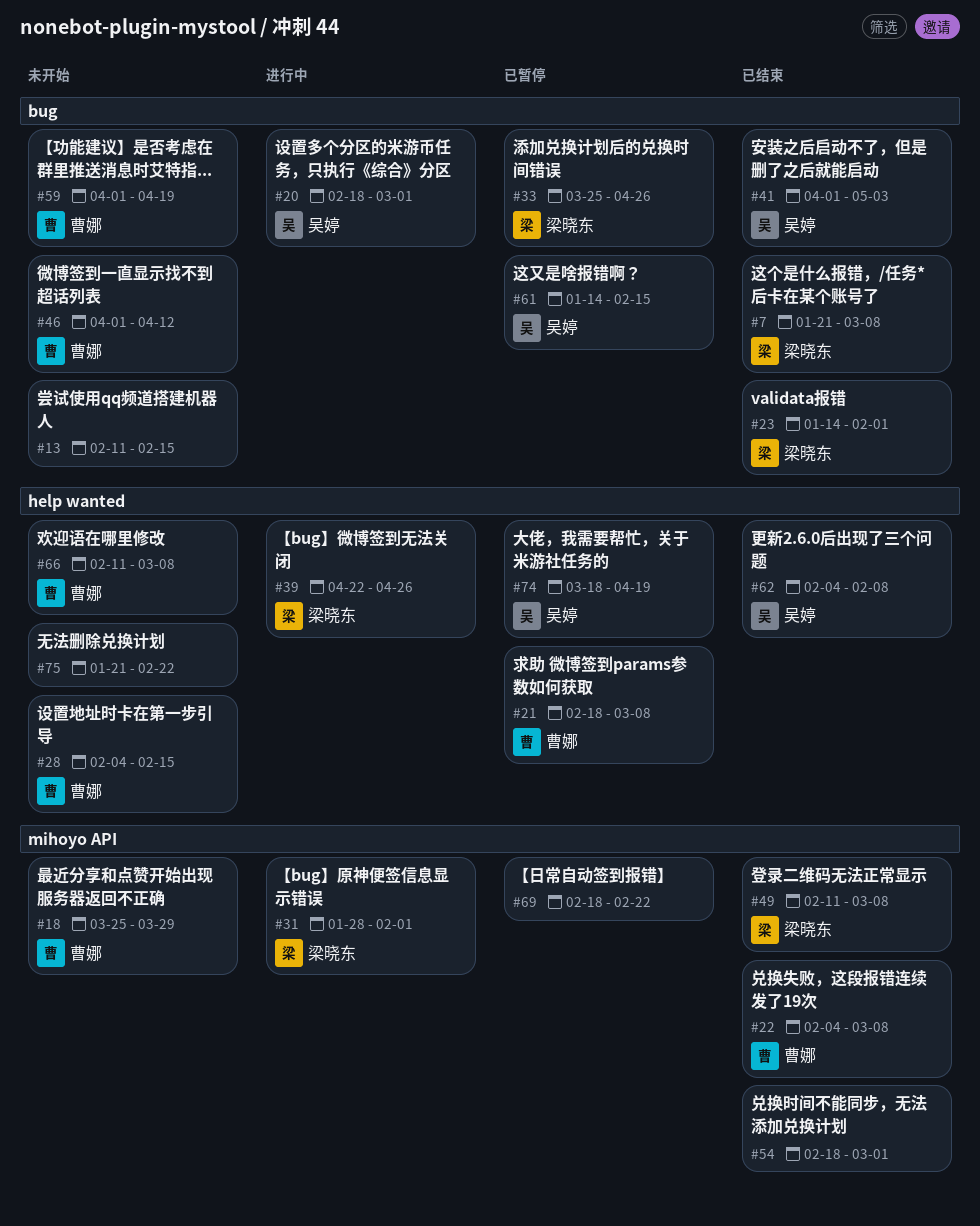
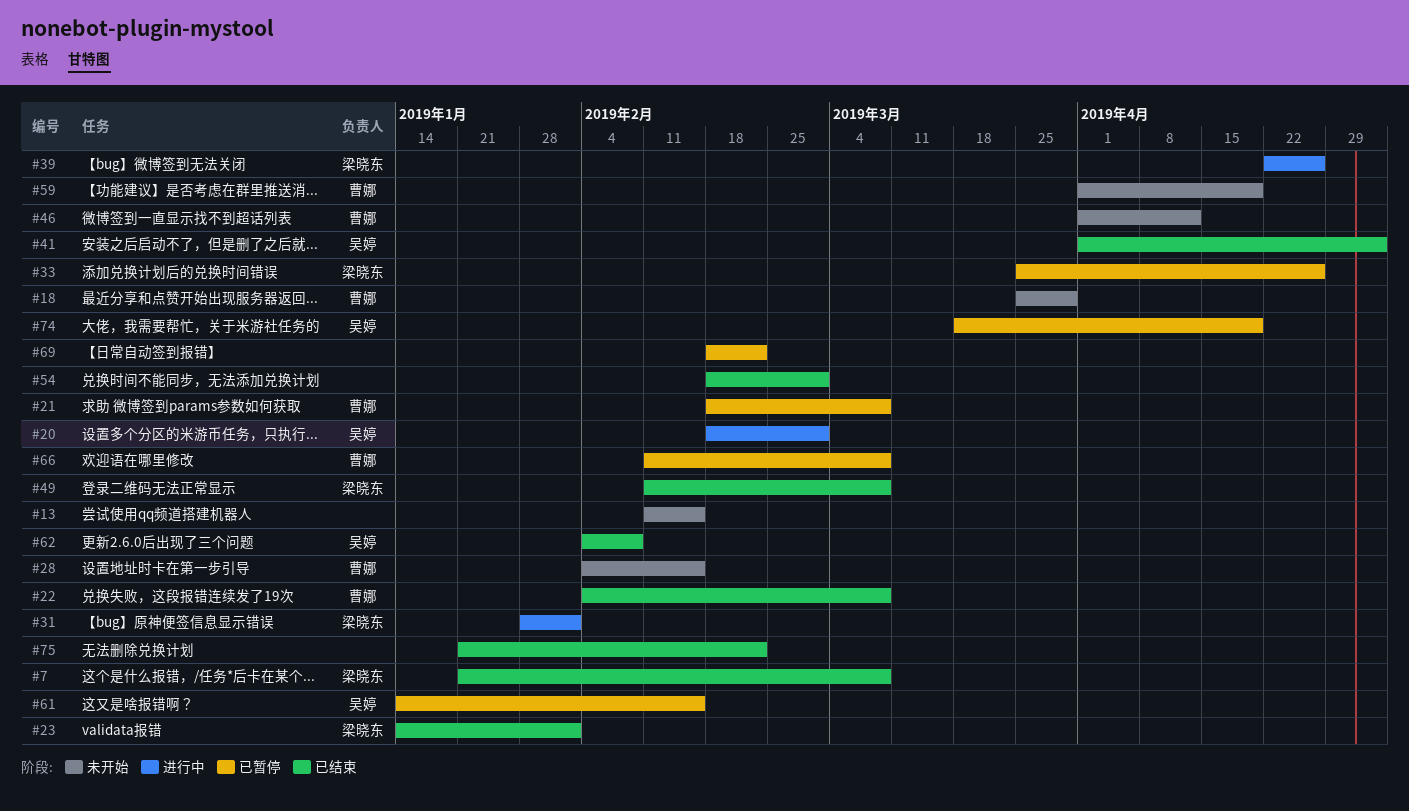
#66, status: 未开始 -> 已暂停
#75, status: 未开始 -> 已结束

